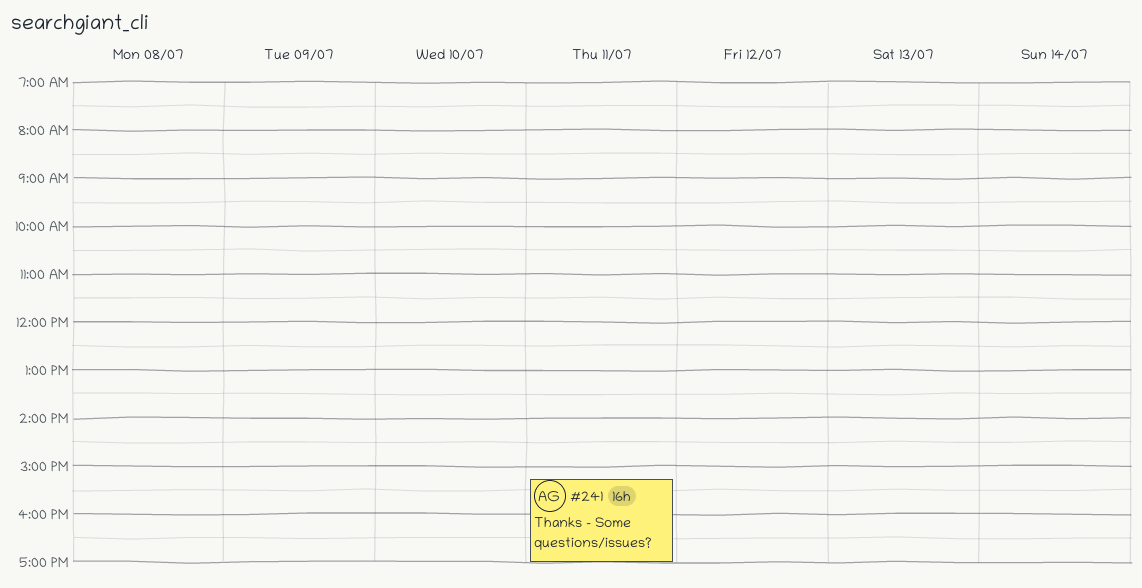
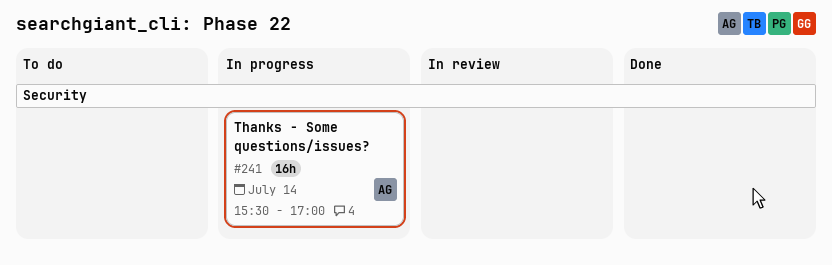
#241, day: Jul 11 -> Jul 14
#241, begins: 15:15 -> 15:30

